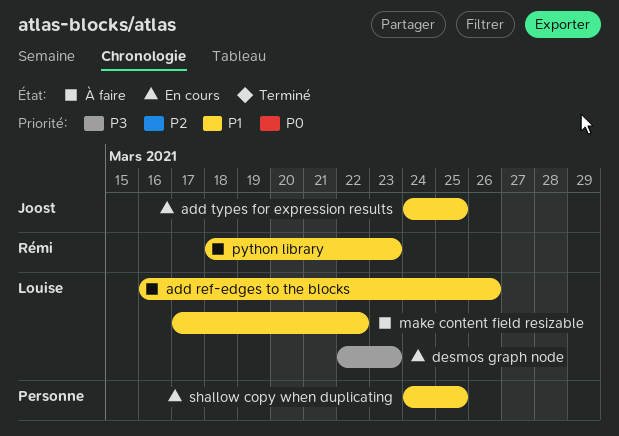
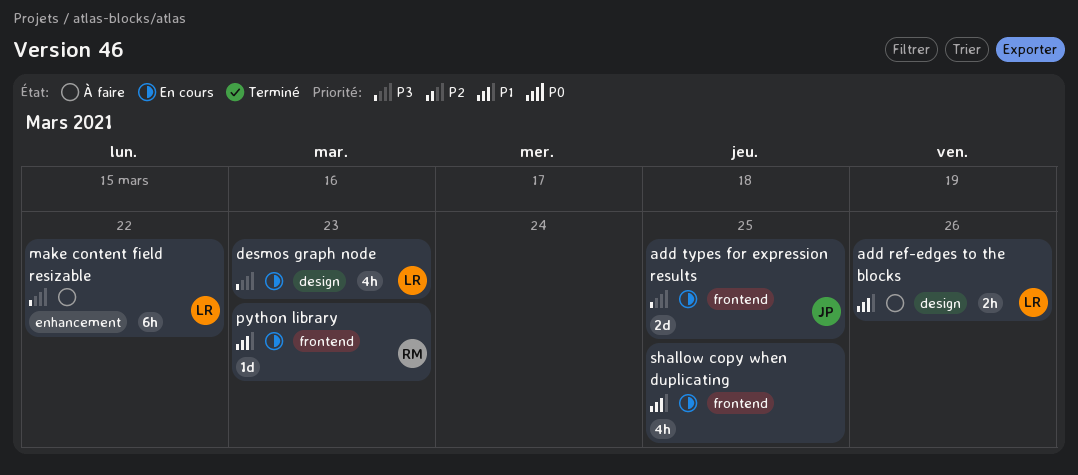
add types for expression results, priority: P1 -> P3
make content field resizable, priority: P1 -> P3
python library, status: À faire -> En cours

